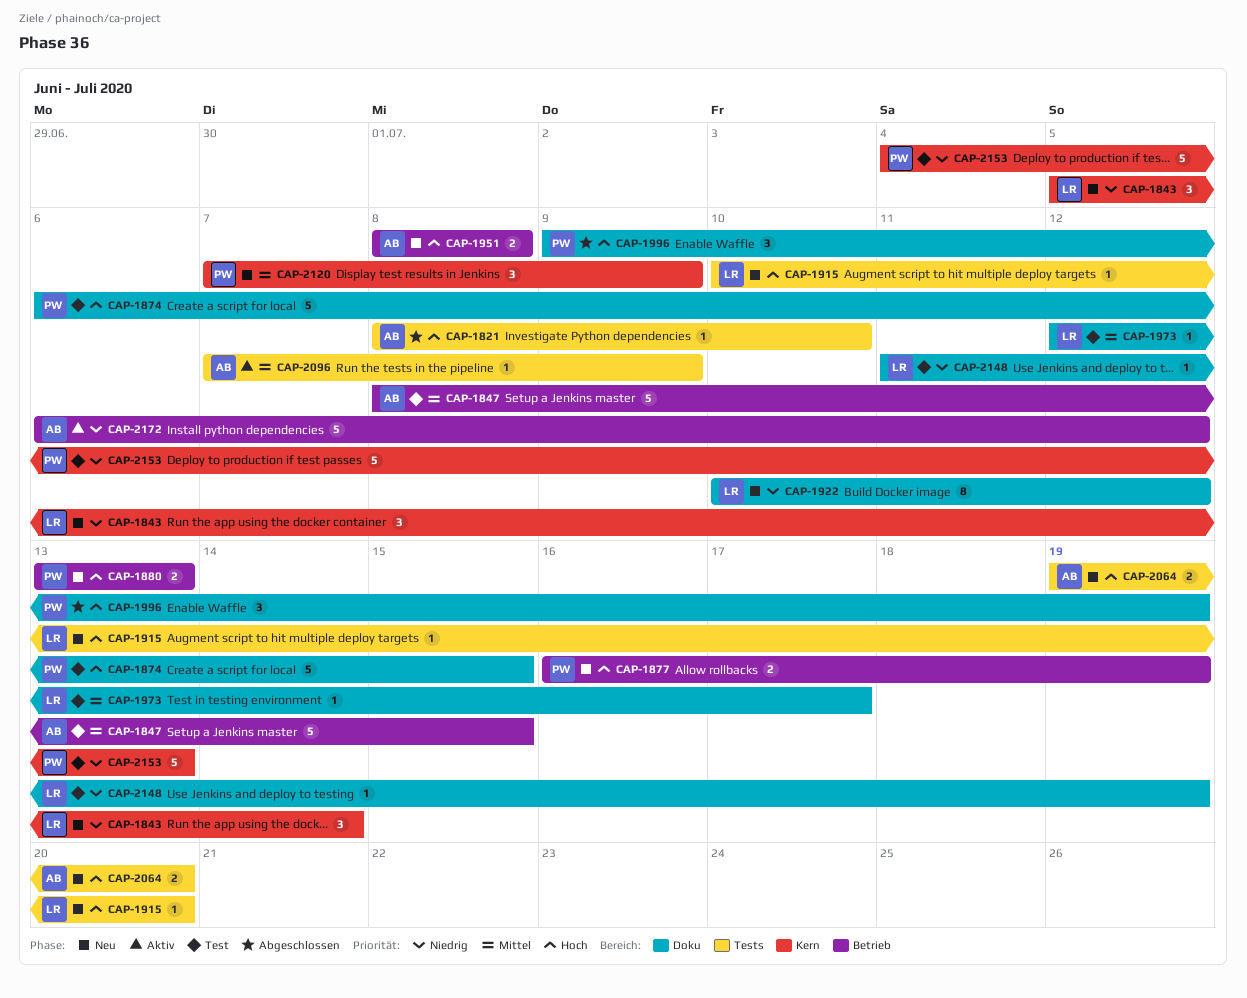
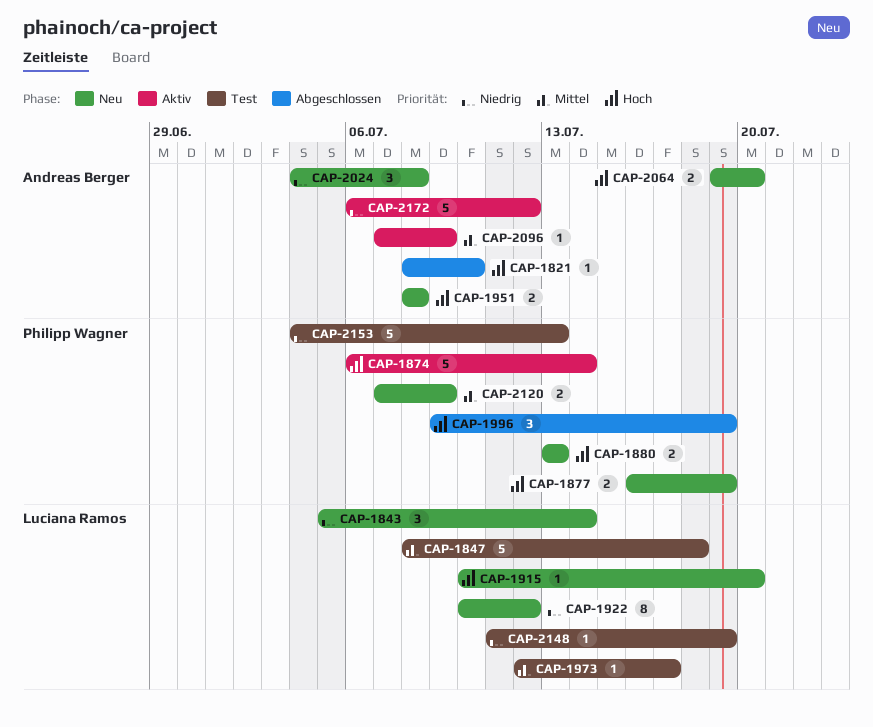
CAP-1847, owner: Andreas Berger -> Luciana Ramos
CAP-1847, due: Jul 15 -> Jul 18
CAP-1874, status: Test -> Aktiv
CAP-1874, due: Jul 15 -> Jul 14
CAP-2024: none -> present
CAP-2120, estimate: 3 -> 2

